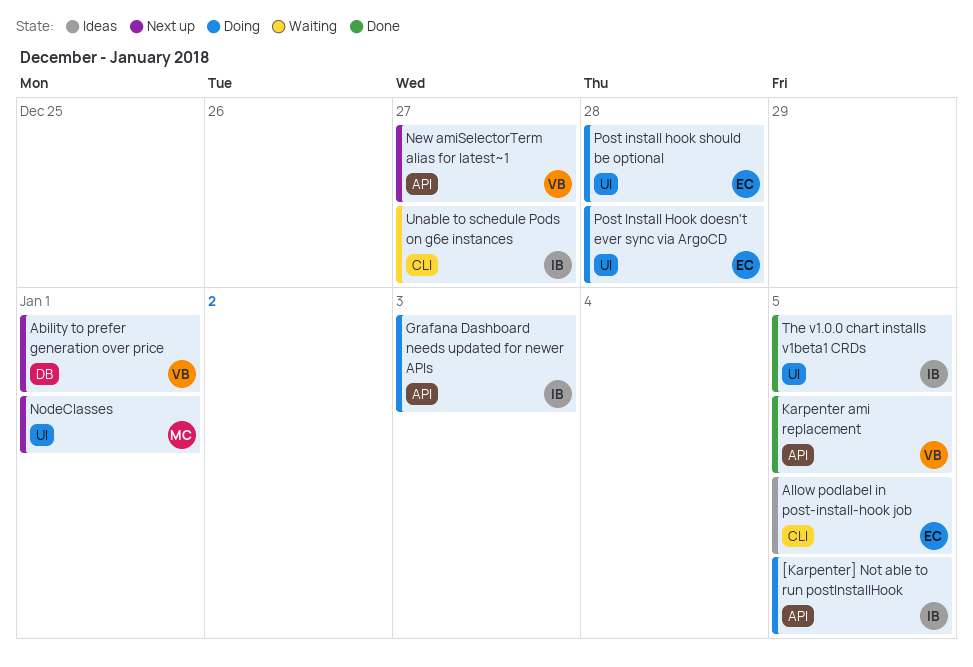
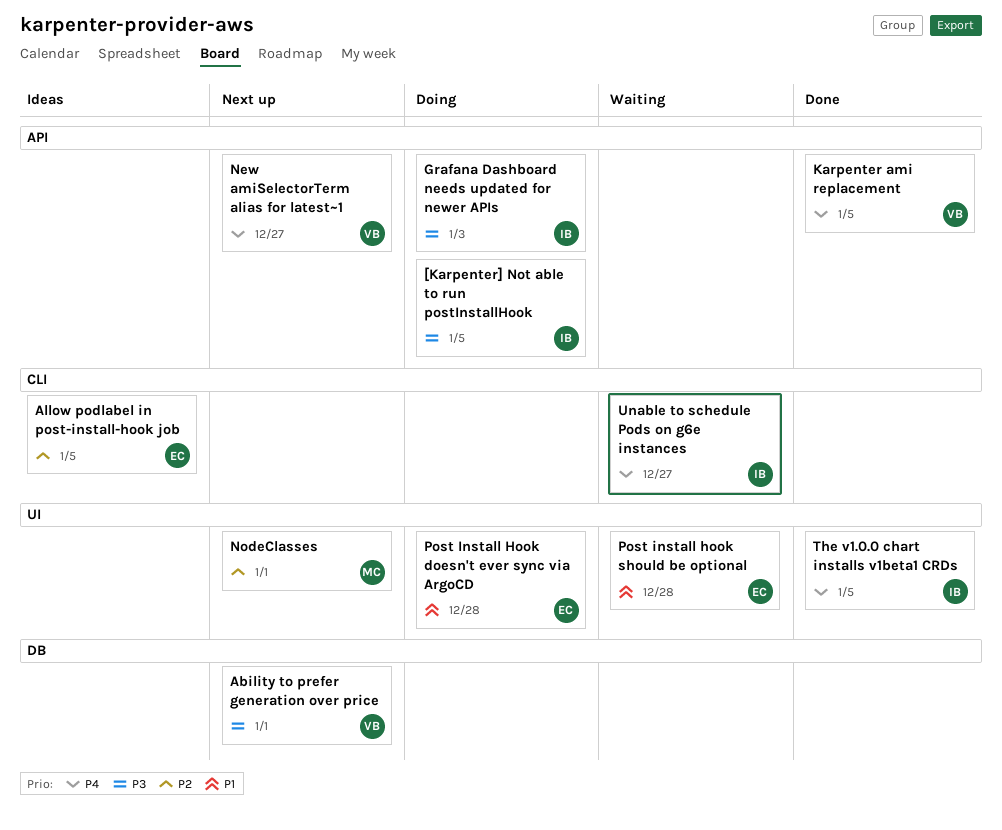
Post install hook should be optional, status: Doing -> Waiting

